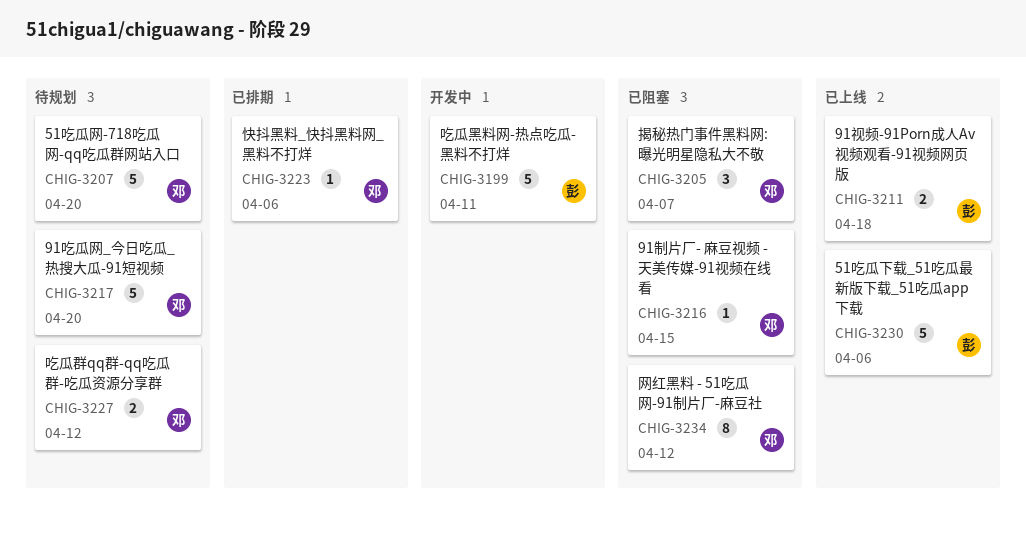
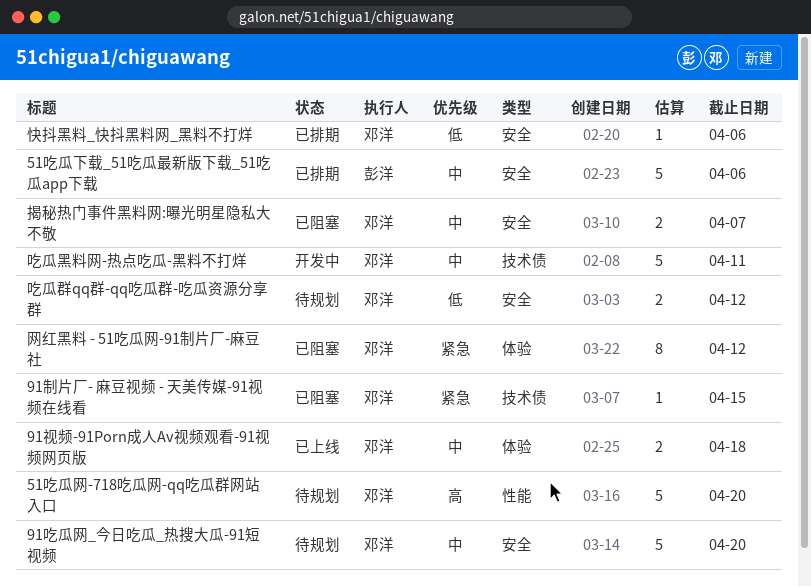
51吃瓜下载_51吃瓜最新版下载_51吃瓜app下载, status: 已上线 -> 已排期
91视频-91Porn成人Av视频观看-91视频网页版, owner: 彭洋 -> 邓洋
吃瓜黑料网-热点吃瓜-黑料不打烊, owner: 彭洋 -> 邓洋
揭秘热门事件黑料网:曝光明星隐私大不敬, estimate: 3 -> 2

